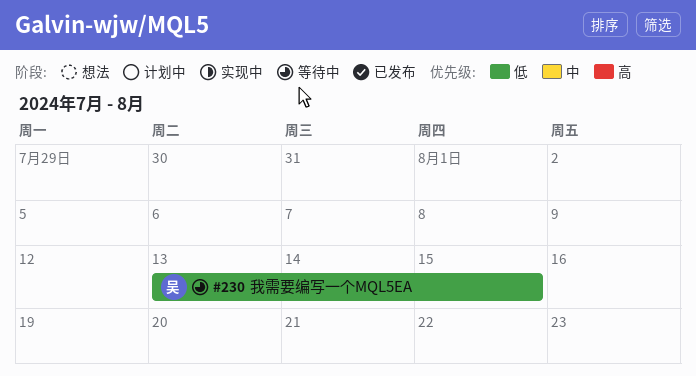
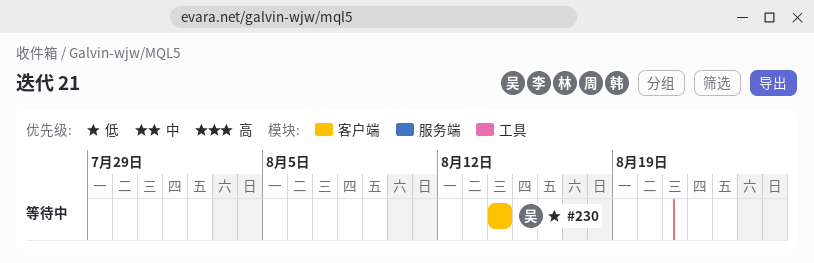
#230, start: Aug 13 -> Aug 14
#230, due: Aug 15 -> Aug 14

